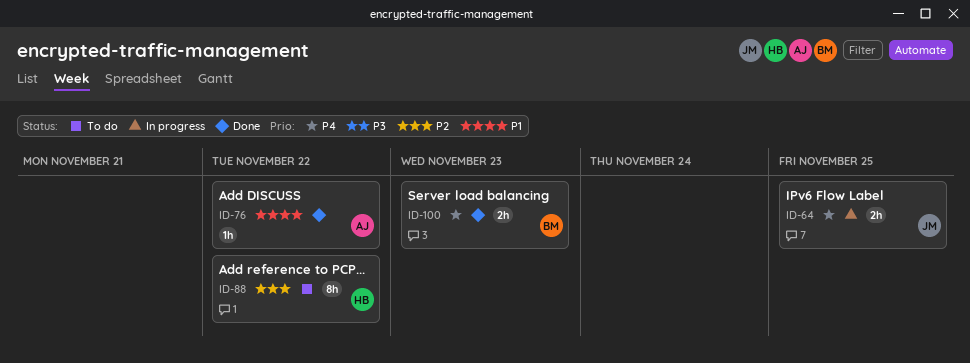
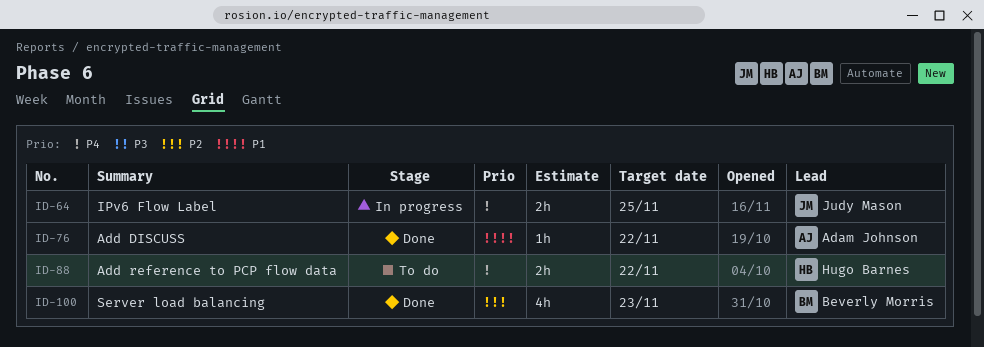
ID-88, priority: P2 -> P4
ID-88, estimate: 8h -> 2h
ID-100, priority: P4 -> P2
ID-100, estimate: 2h -> 4h

